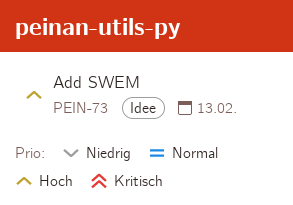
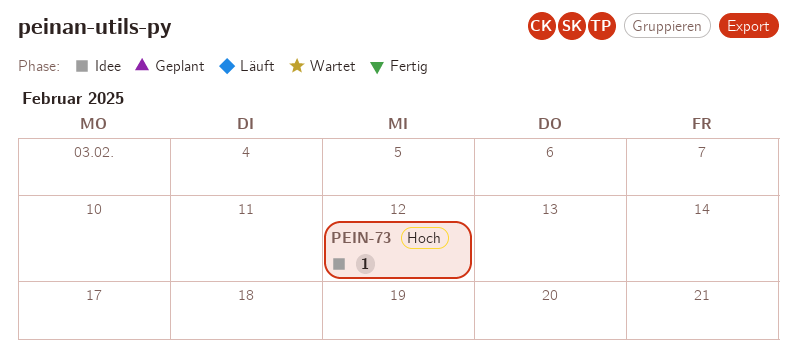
PEIN-73, due: Feb 13 -> Feb 12

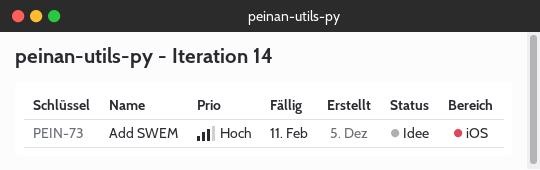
PEIN-73, due: Feb 12 -> Feb 11

